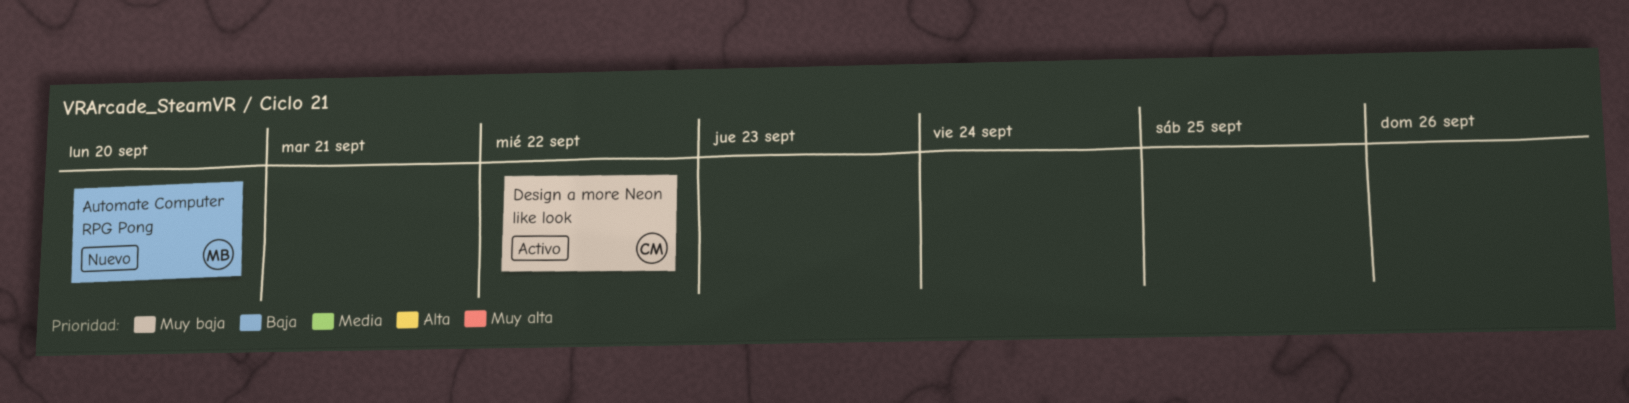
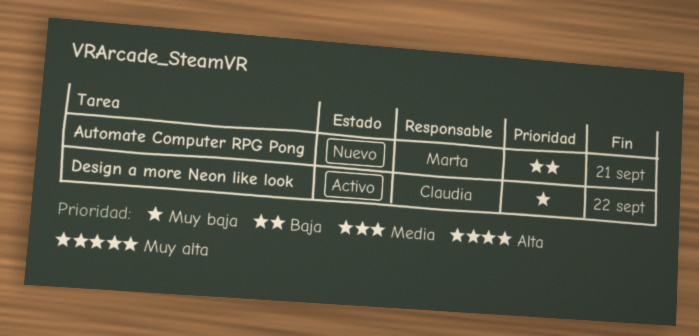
Automate Computer RPG Pong, due: Sep 20 -> Sep 21

